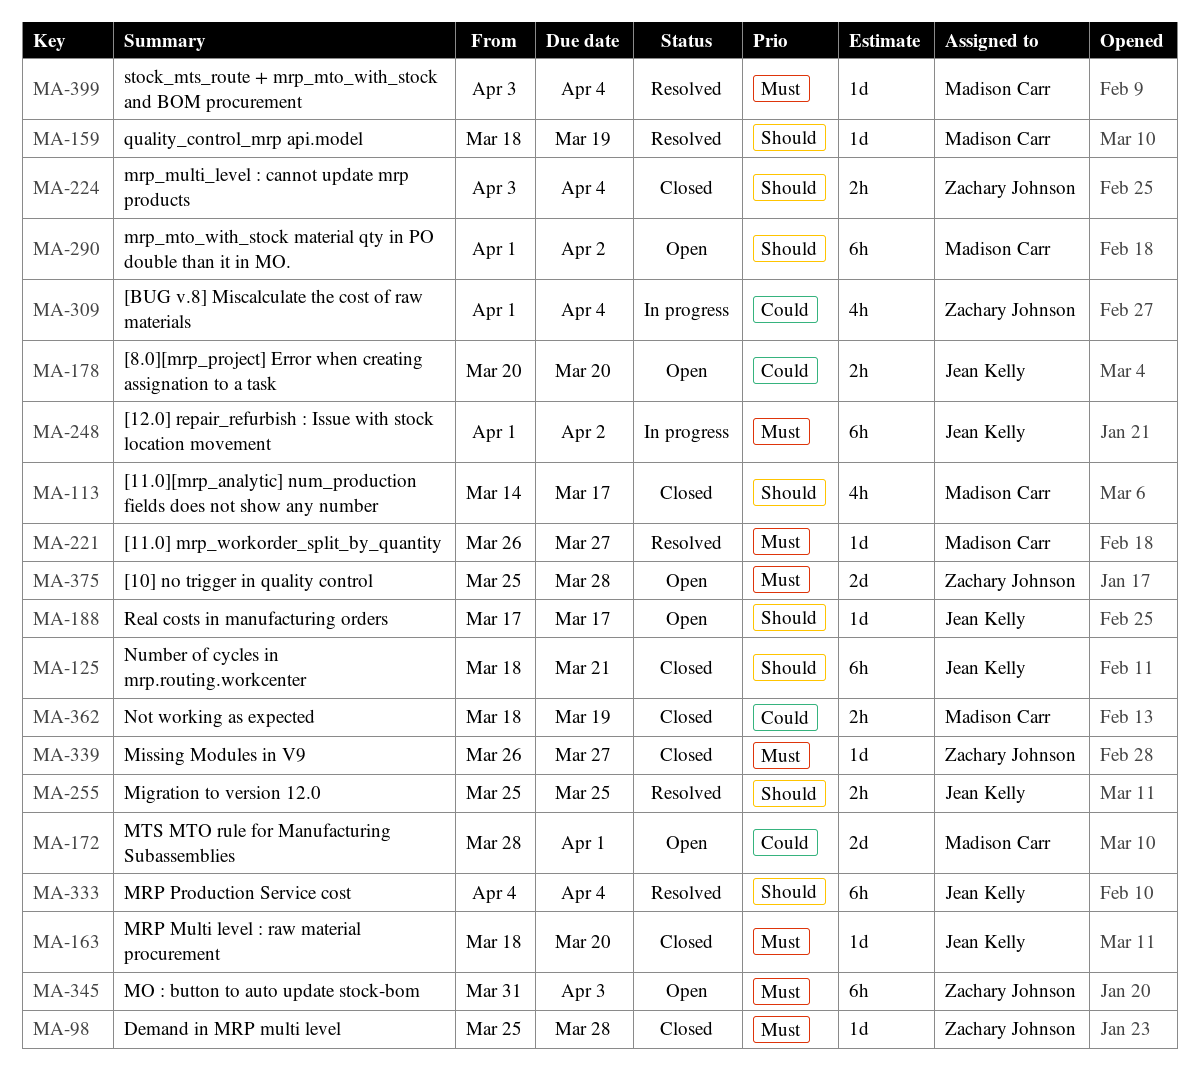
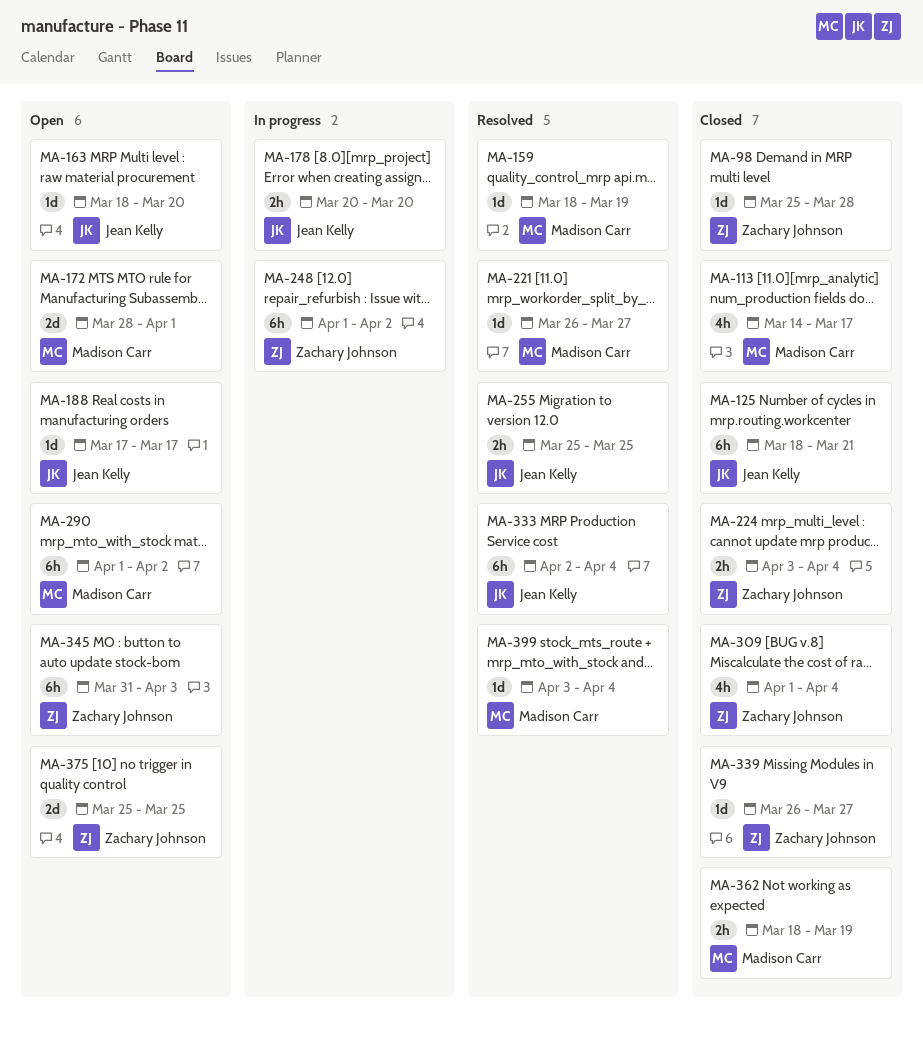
MA-163, status: Closed -> Open
MA-178, status: Open -> In progress
MA-248, owner: Jean Kelly -> Zachary Johnson
MA-309, status: In progress -> Closed
MA-333, start: Apr 4 -> Apr 2
MA-375, due: Mar 28 -> Mar 25

